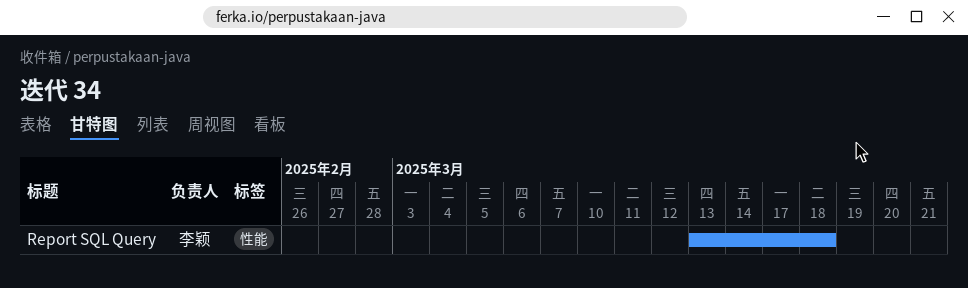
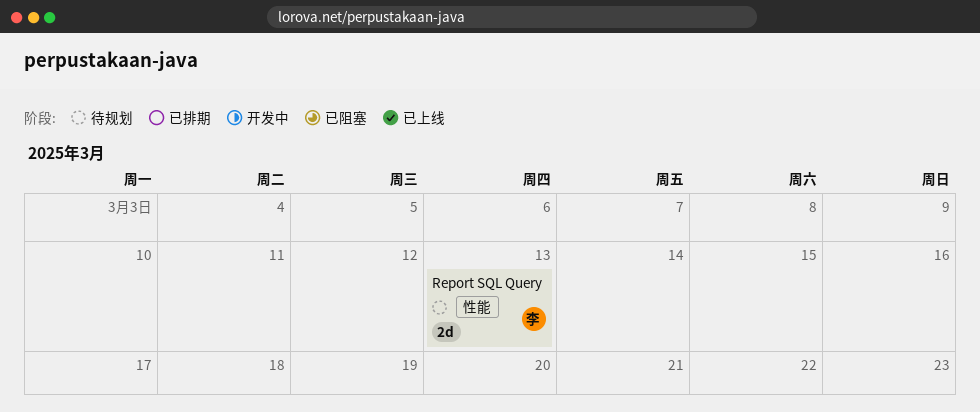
Report SQL Query, due: Mar 18 -> Mar 13

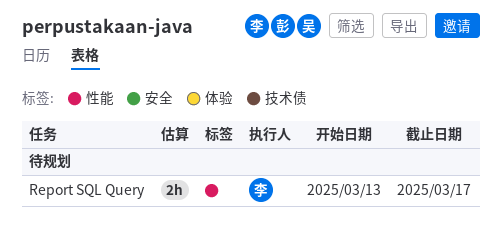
Report SQL Query, estimate: 2d -> 2h
Report SQL Query, due: Mar 13 -> Mar 17

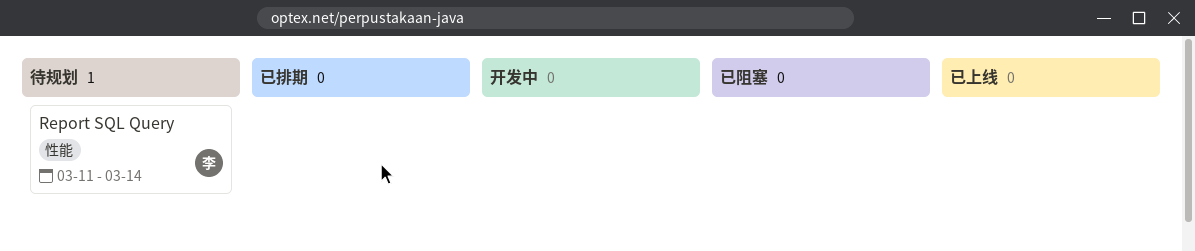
Report SQL Query, start: Mar 13 -> Mar 11
Report SQL Query, due: Mar 17 -> Mar 14

